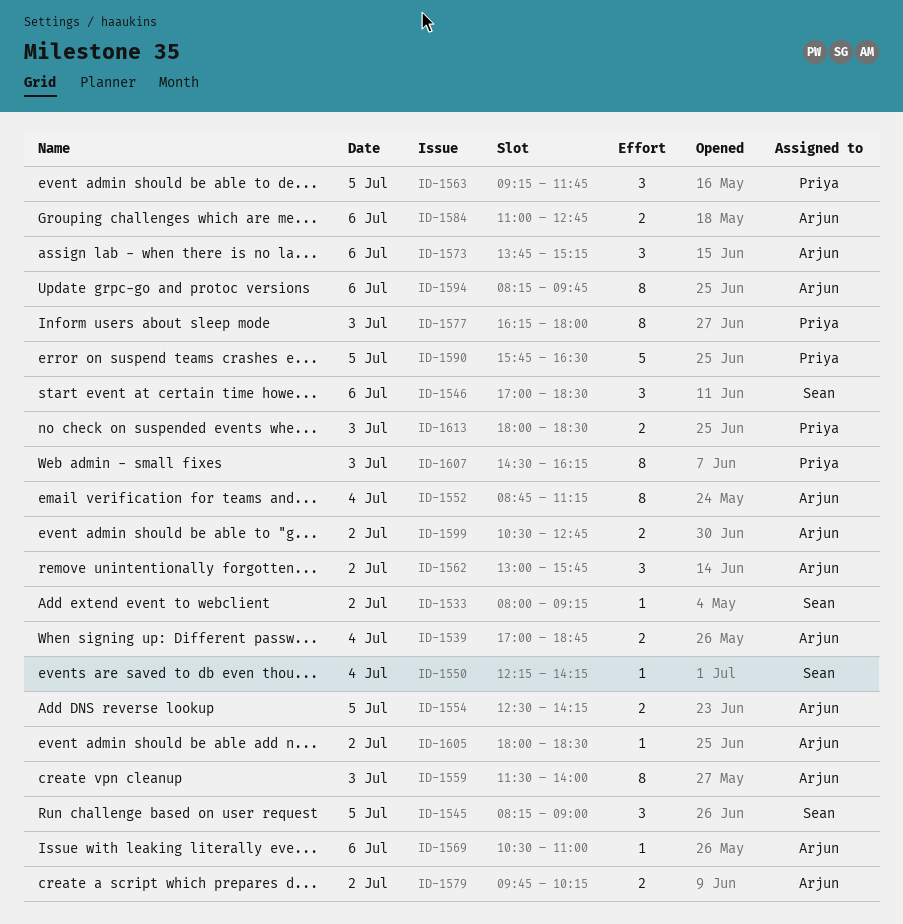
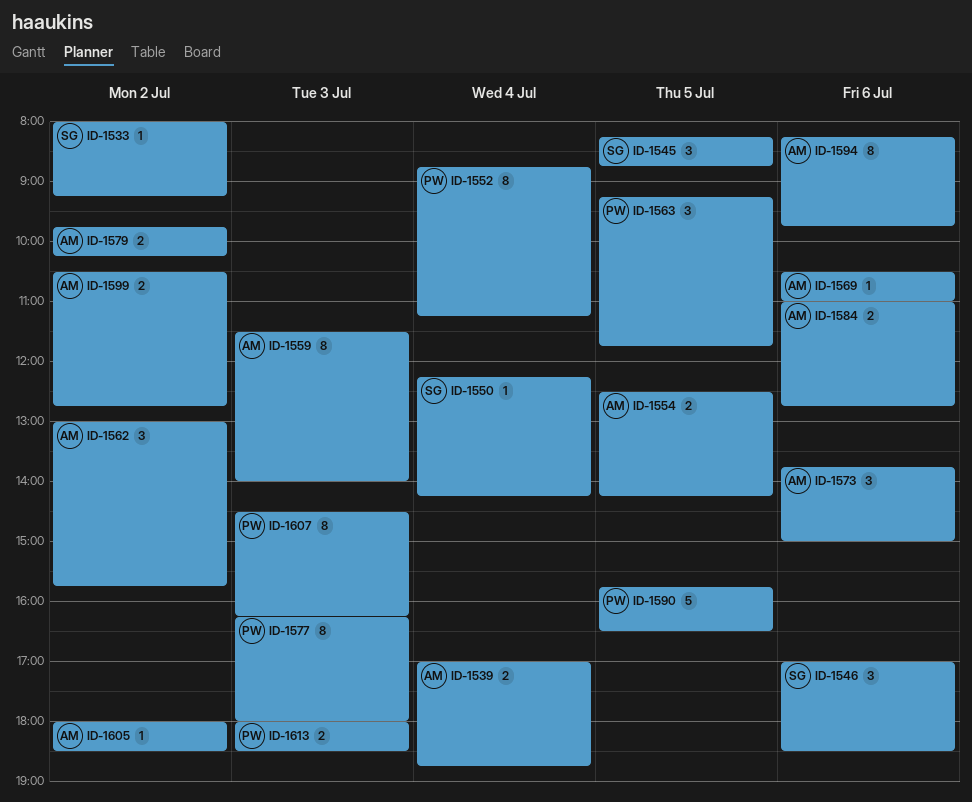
ID-1545, ends: 09:00 -> 08:45
ID-1552, owner: Arjun -> Priya
ID-1573, ends: 15:15 -> 15:00

